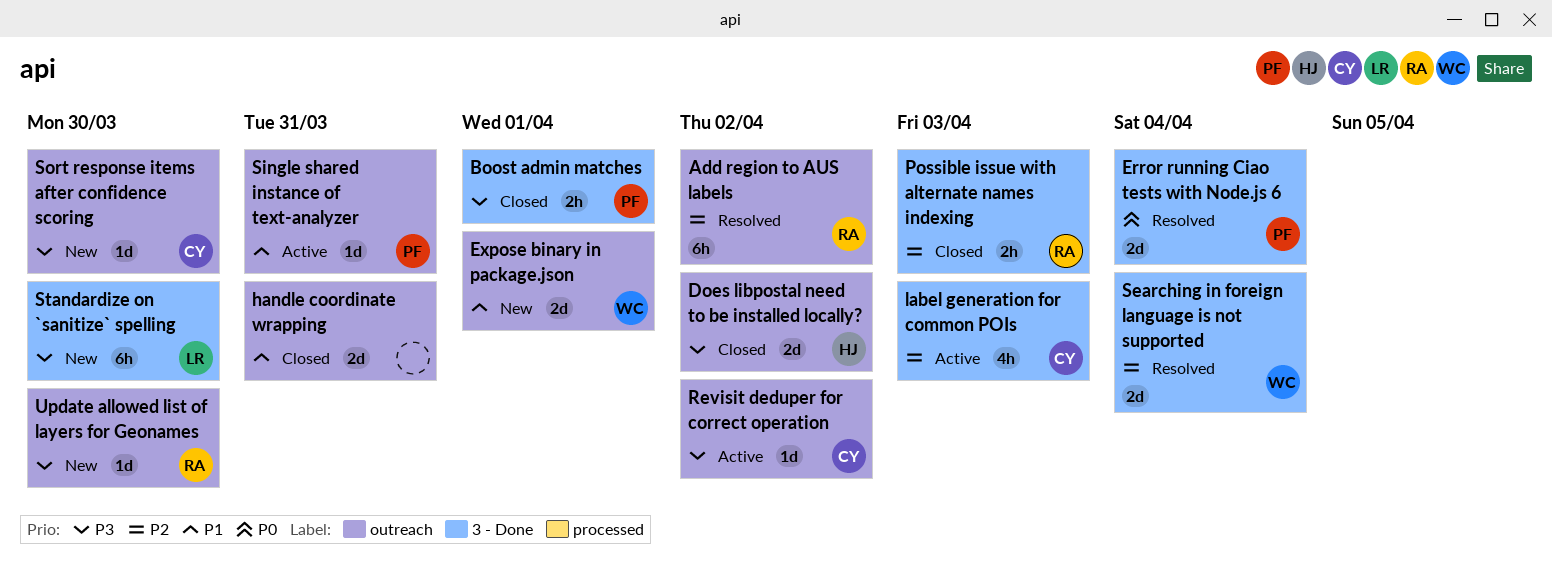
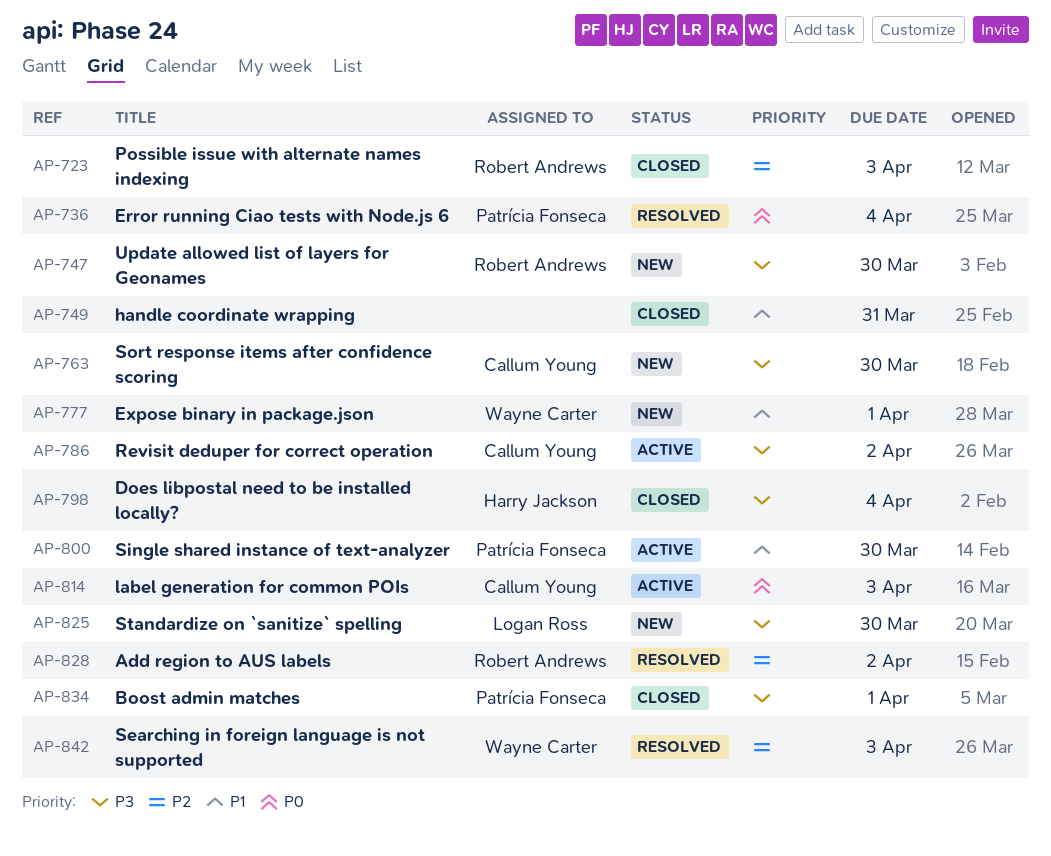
Does libpostal need to be installed locally?, due: Apr 2 -> Apr 4
label generation for common POIs, priority: P2 -> P0
Searching in foreign language is not supported, due: Apr 4 -> Apr 3
Single shared instance of text-analyzer, due: Mar 31 -> Mar 30

